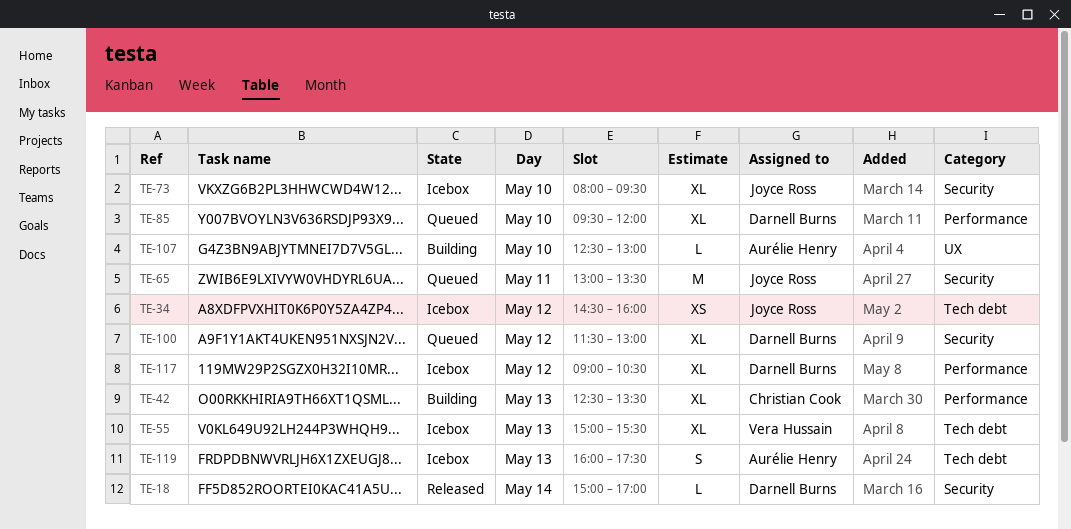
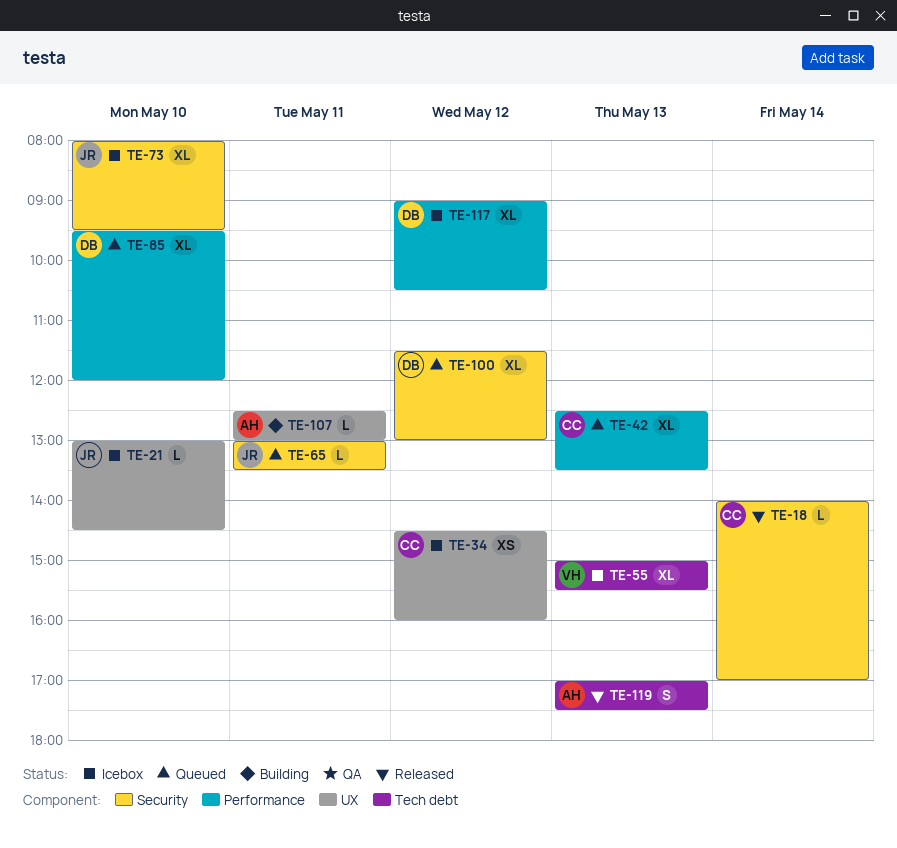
TE-18, owner: Darnell Burns -> Christian Cook
TE-18, begins: 15:00 -> 14:00
TE-21: none -> present
TE-34, owner: Joyce Ross -> Christian Cook
TE-34, label: Tech debt -> UX
TE-42, status: Building -> Queued
TE-65, estimate: M -> L
TE-107, day: May 10 -> May 11
TE-119, status: Icebox -> Released
TE-119, begins: 16:00 -> 17:00

